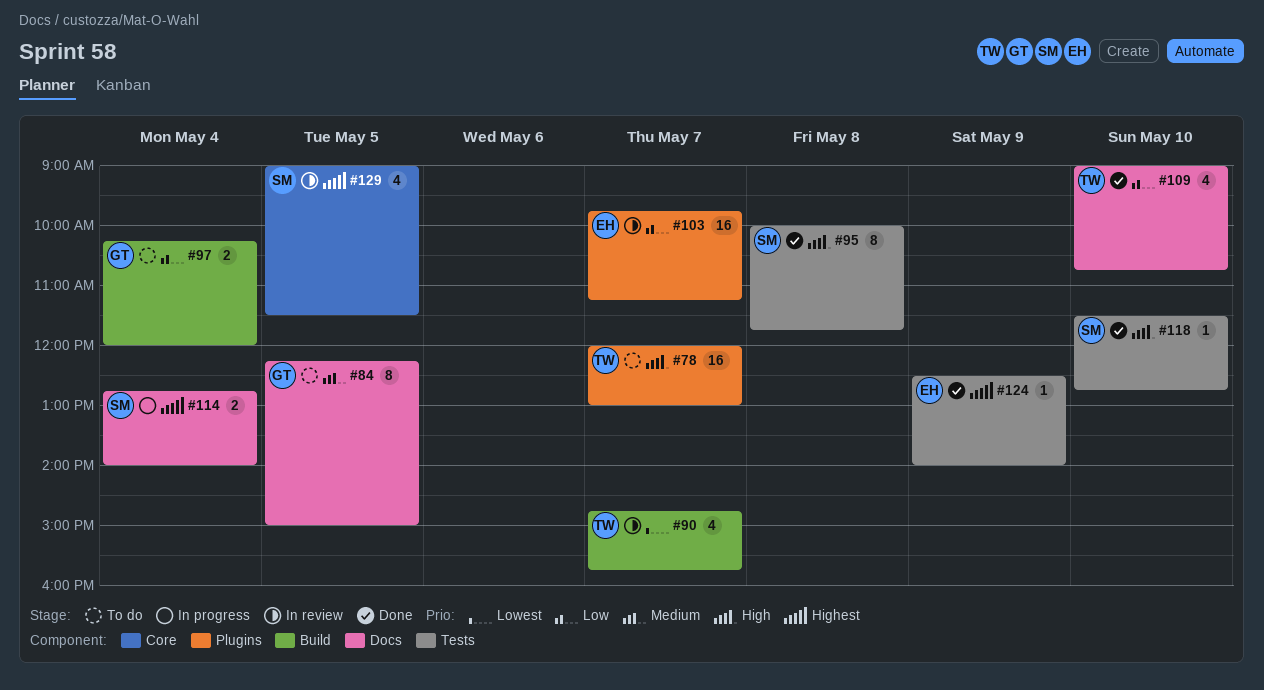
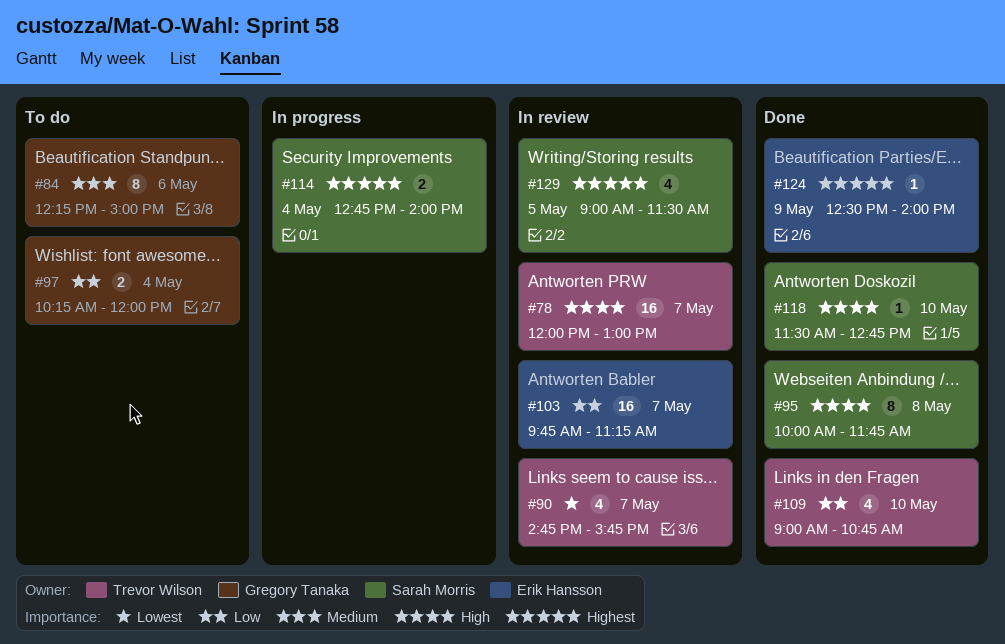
#78, status: To do -> In review
#84, day: May 5 -> May 6

